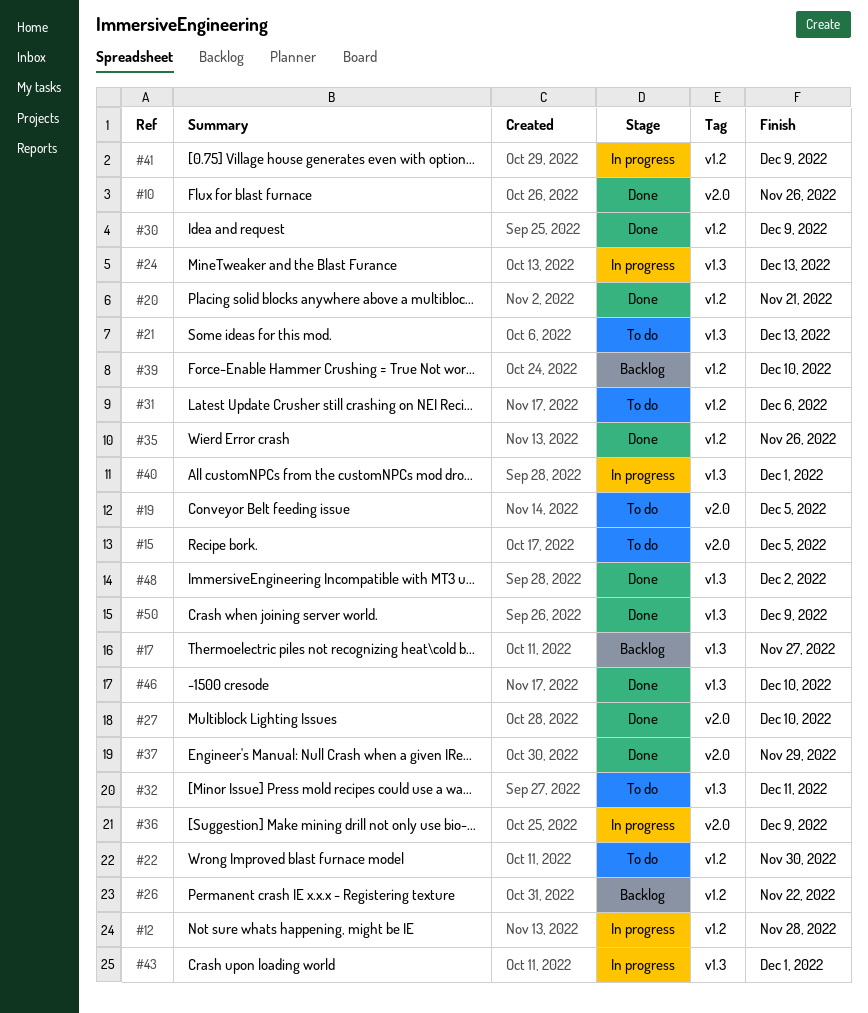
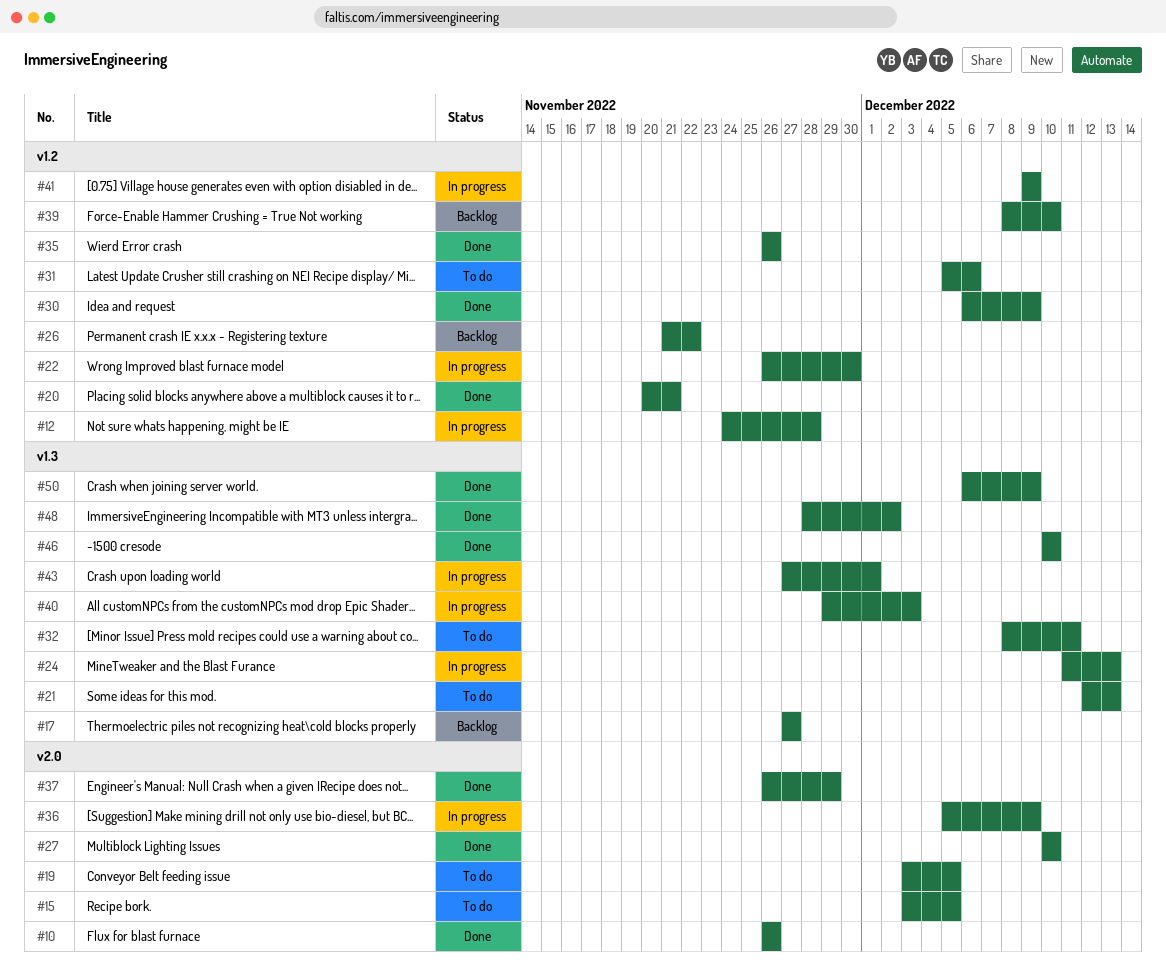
#22, status: To do -> In progress
#40, due: Dec 1 -> Dec 3

